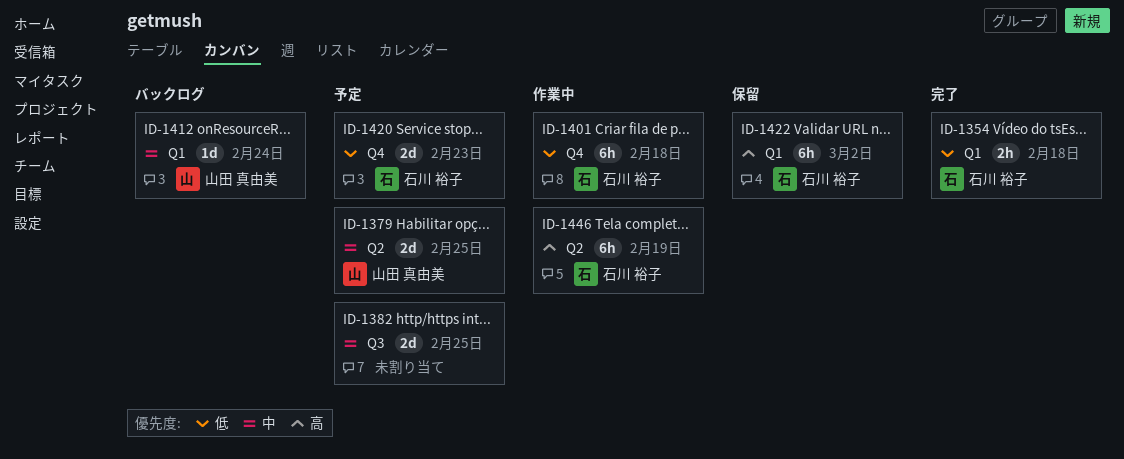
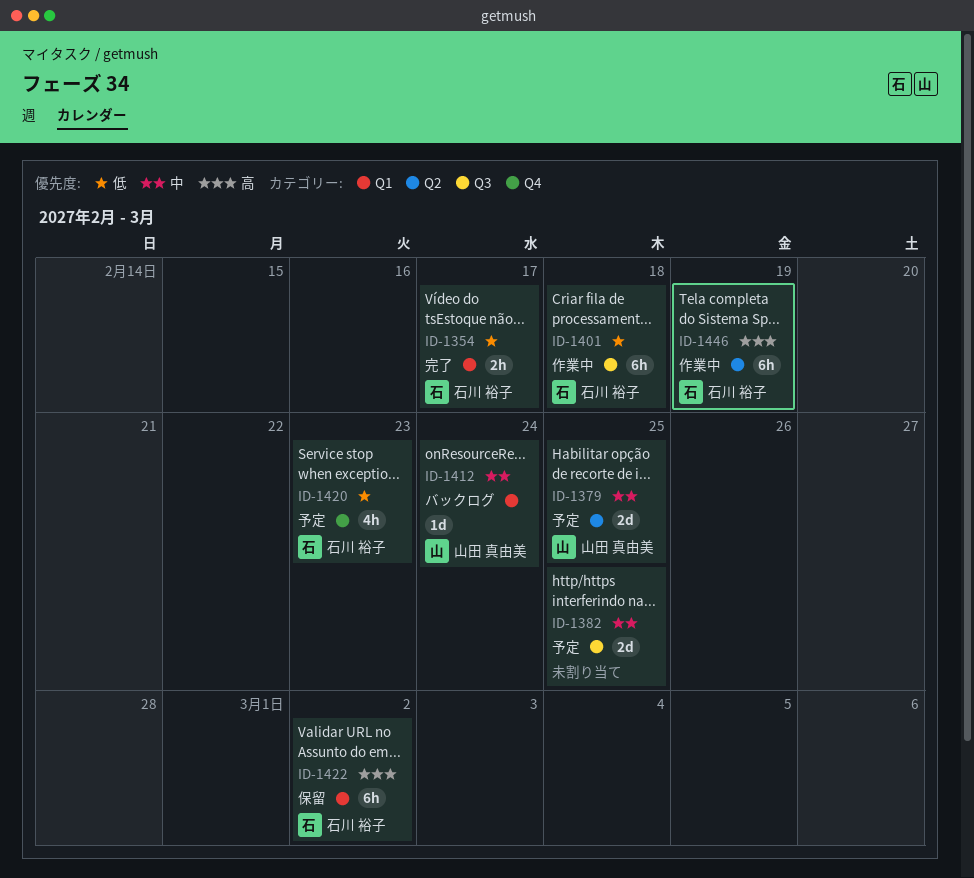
ID-1354, due: Feb 18 -> Feb 17
ID-1401, label: Q4 -> Q3
ID-1420, estimate: 2d -> 4h

